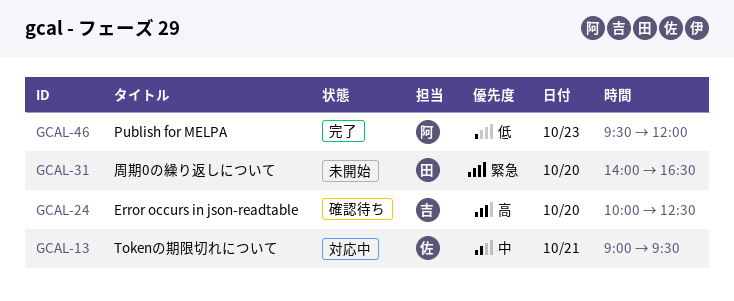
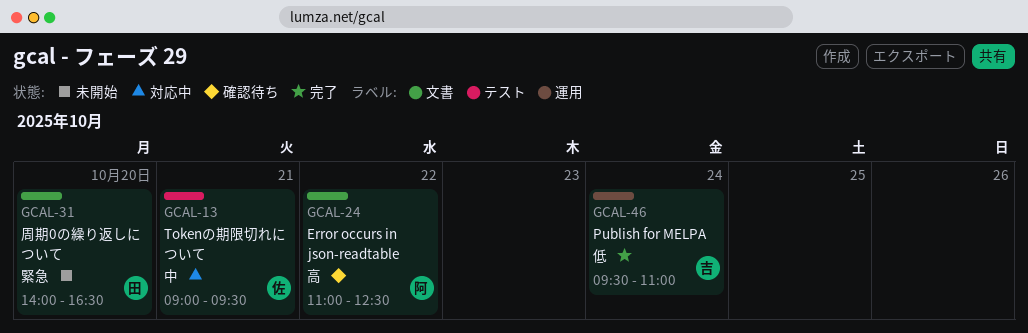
GCAL-24, owner: 吉 -> 阿
GCAL-24, day: Oct 20 -> Oct 22
GCAL-24, begins: 10:00 -> 11:00
GCAL-46, owner: 阿 -> 吉
GCAL-46, day: Oct 23 -> Oct 24
GCAL-46, ends: 12:00 -> 11:00

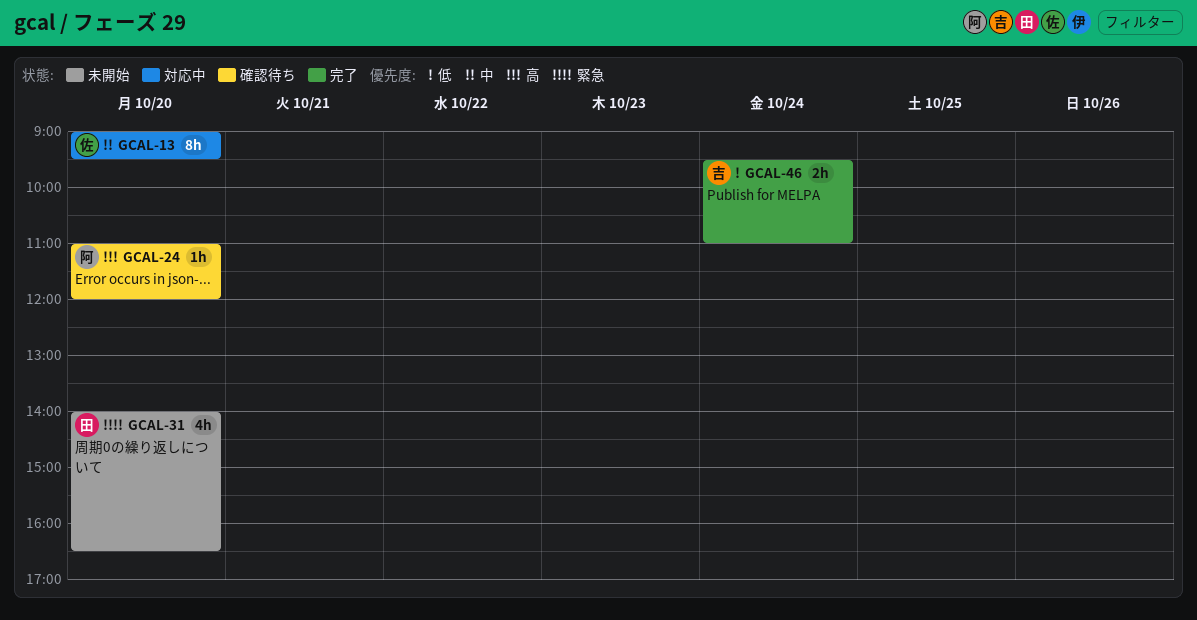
GCAL-13, day: Oct 21 -> Oct 20
GCAL-24, day: Oct 22 -> Oct 20
GCAL-24, ends: 12:30 -> 12:00

